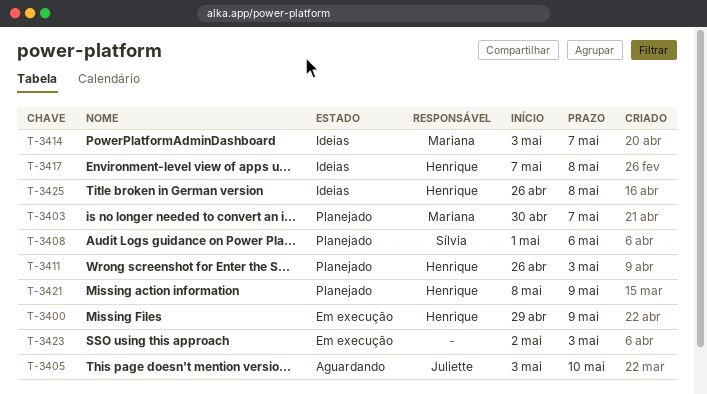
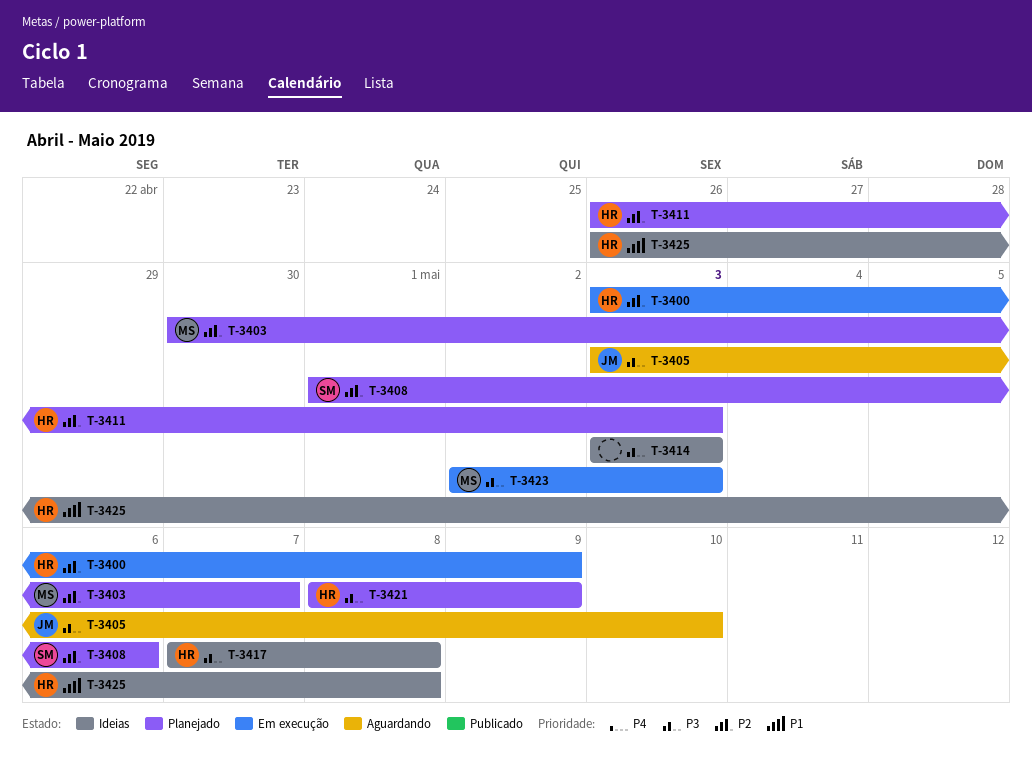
T-3400, start: Apr 29 -> May 3
T-3414, owner: Mariana -> none
T-3414, due: May 7 -> May 3
T-3423, owner: none -> Mariana

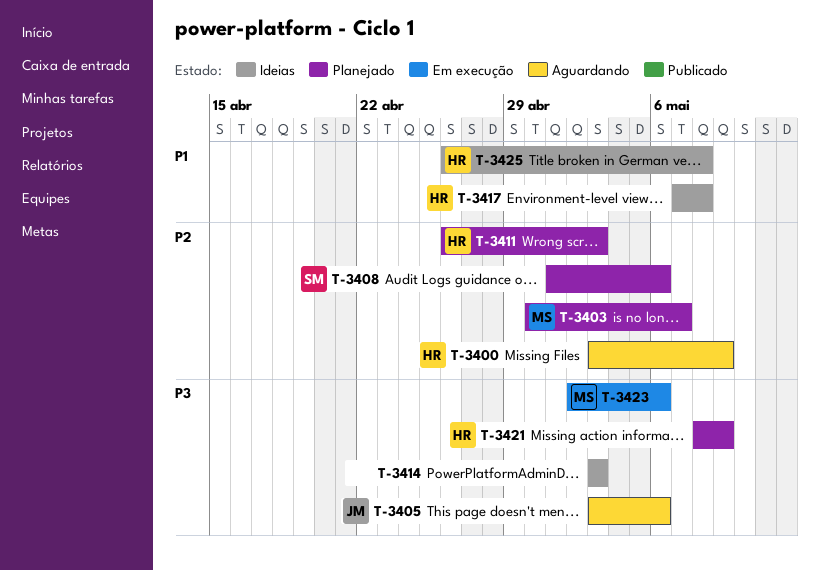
T-3400, status: Em execução -> Aguardando
T-3405, due: May 10 -> May 6
T-3417, priority: P3 -> P1
T-3423, due: May 3 -> May 6

